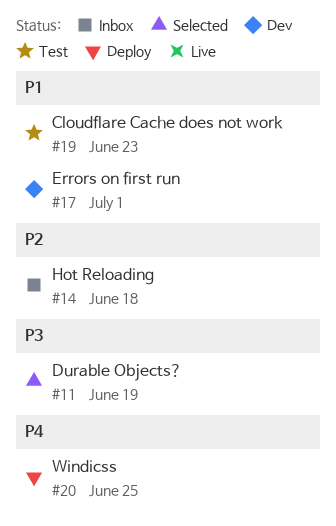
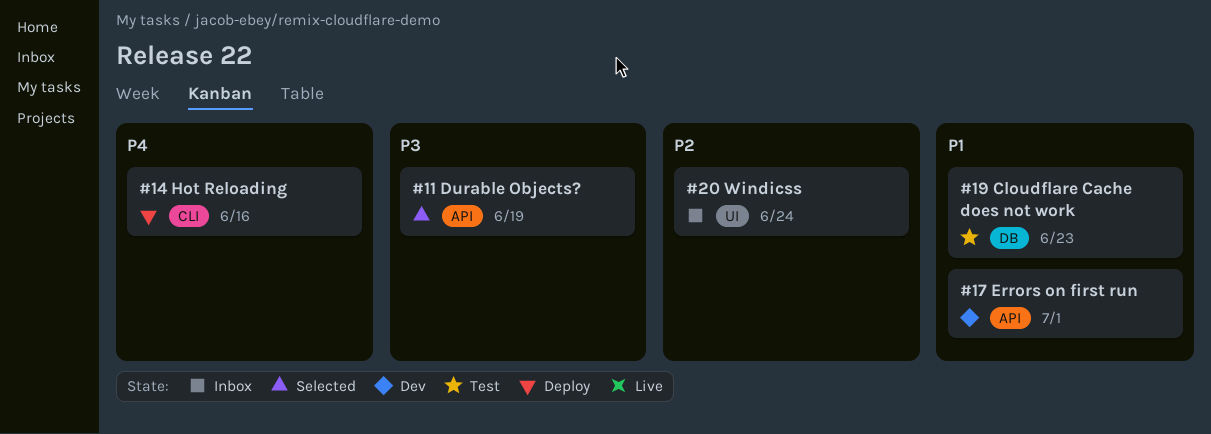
#14, status: Inbox -> Deploy
#14, priority: P2 -> P4
#14, due: Jun 18 -> Jun 16
#20, status: Deploy -> Inbox
#20, priority: P4 -> P2
#20, due: Jun 25 -> Jun 24

